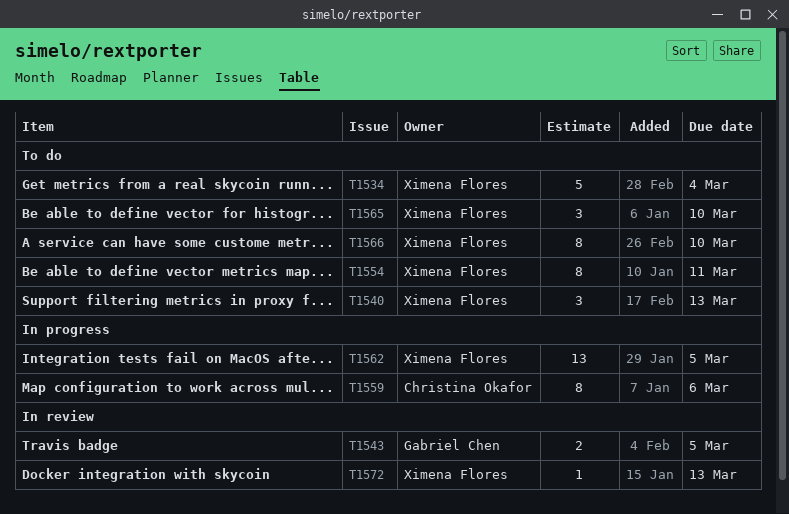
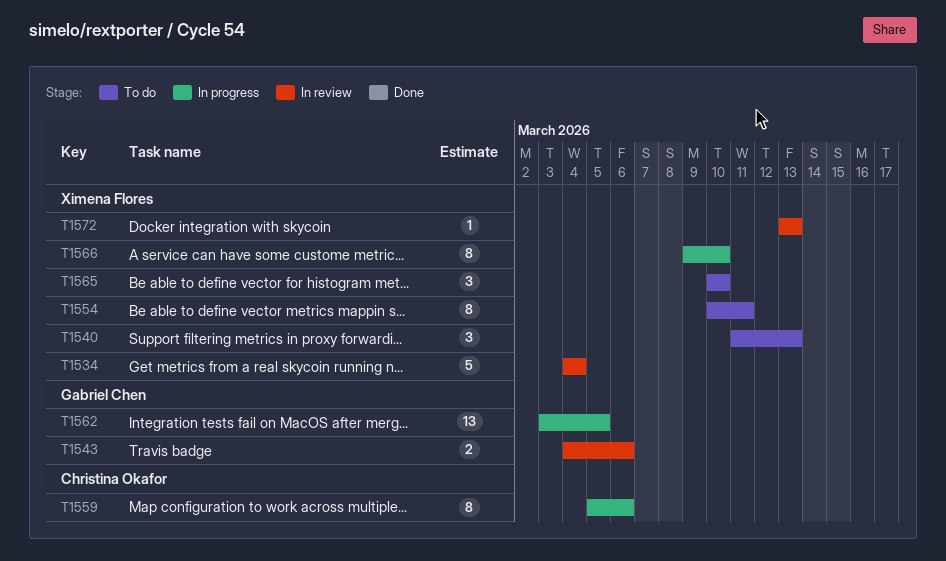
T1534, status: To do -> In review
T1543, due: Mar 5 -> Mar 6
T1562, owner: Ximena Flores -> Gabriel Chen
T1566, status: To do -> In progress

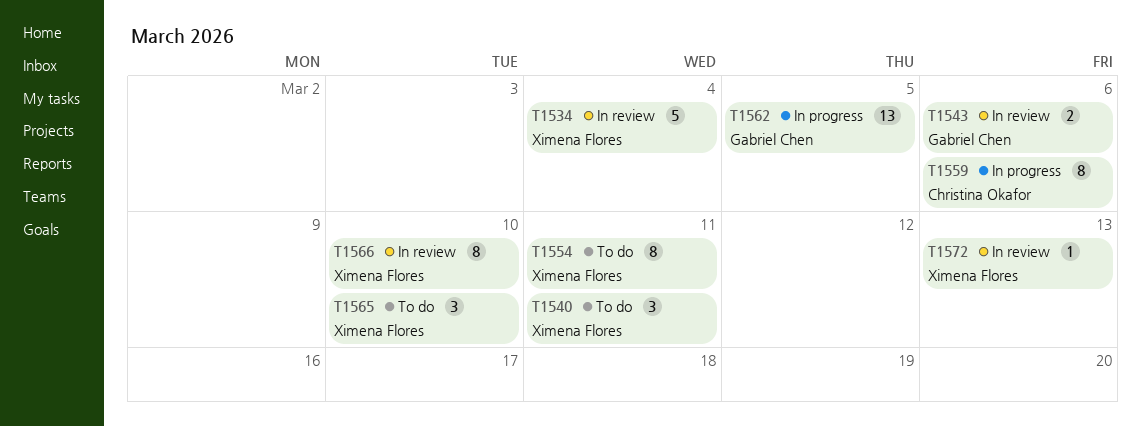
T1540, due: Mar 13 -> Mar 11
T1566, status: In progress -> In review

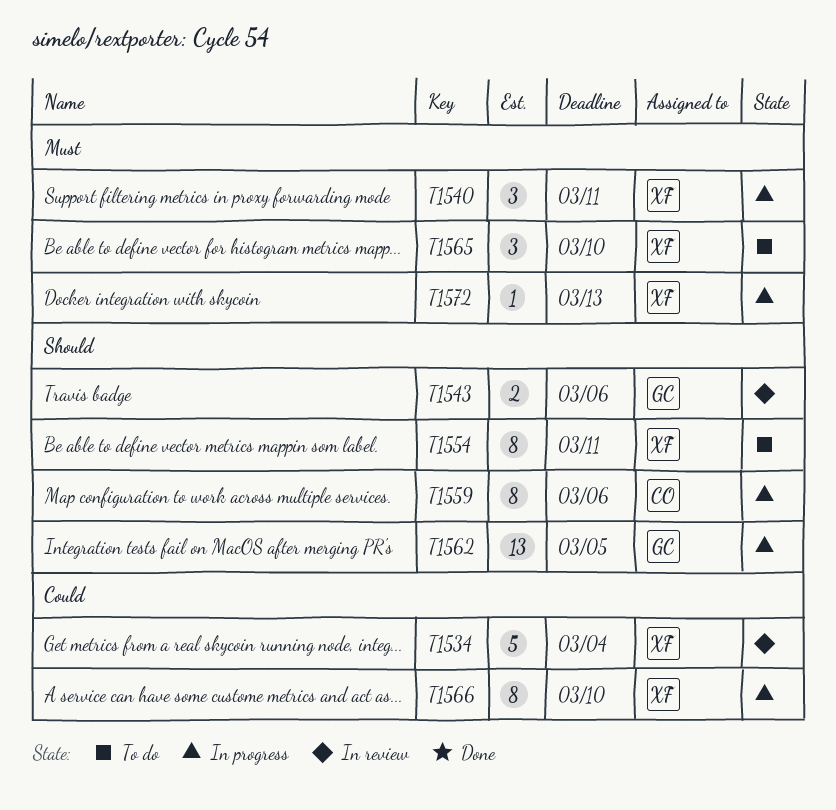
T1540, status: To do -> In progress
T1566, status: In review -> In progress
T1572, status: In review -> In progress

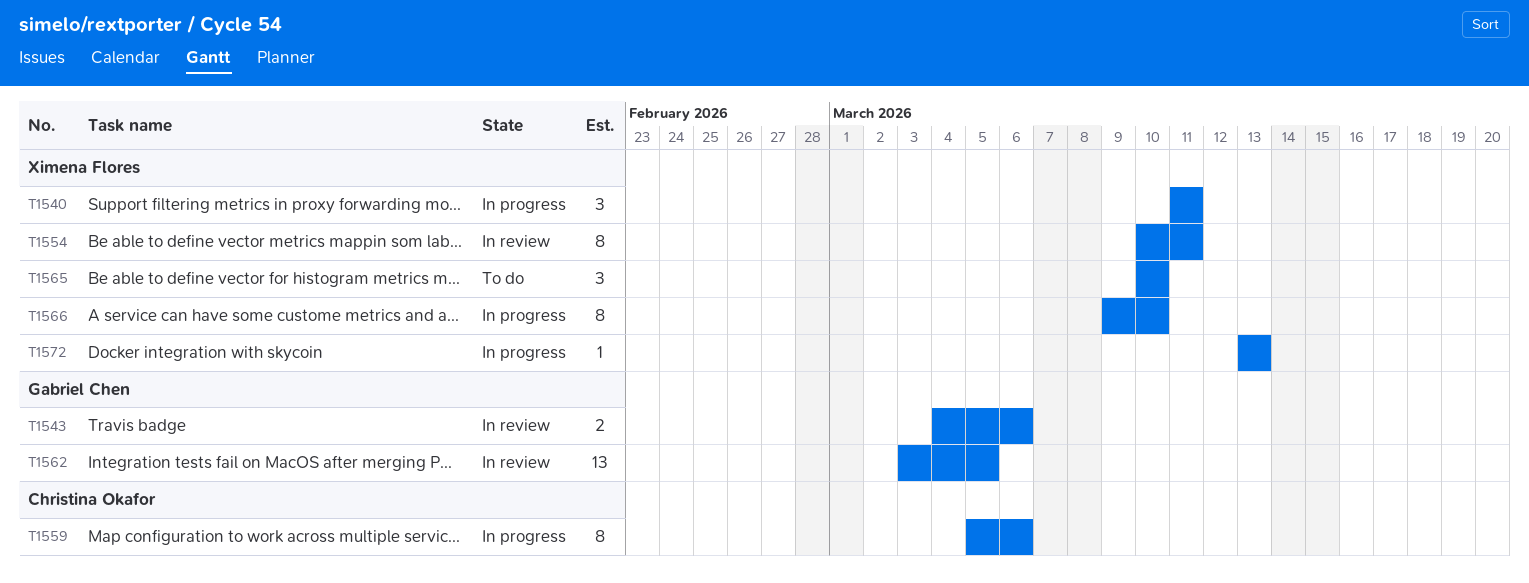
T1534: present -> none
T1554, status: To do -> In review
T1562, status: In progress -> In review

